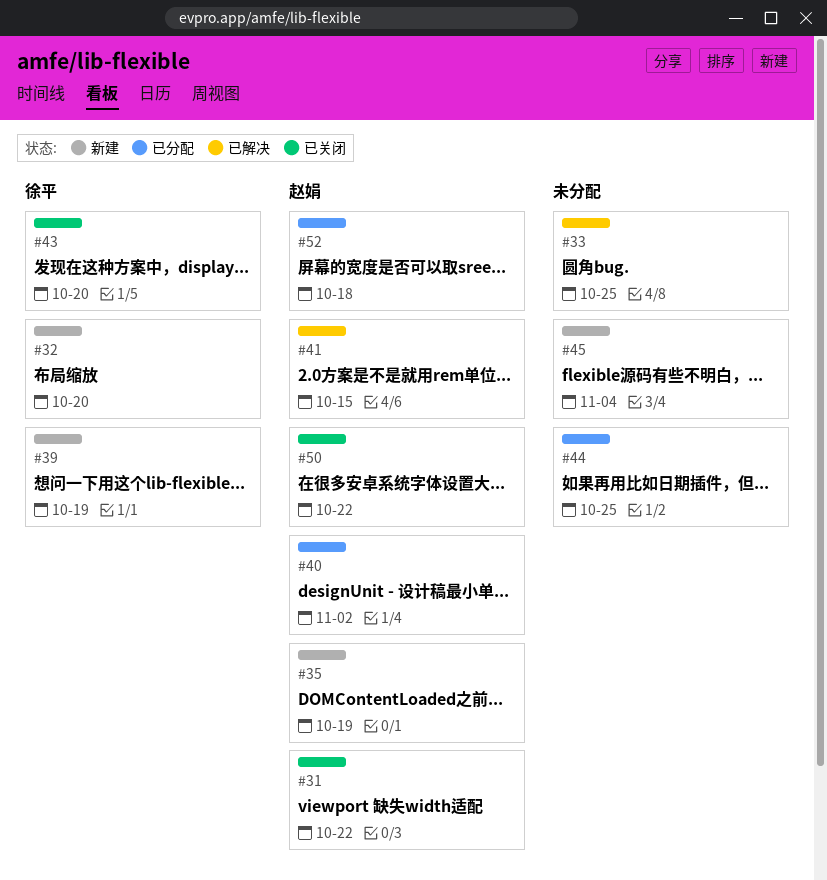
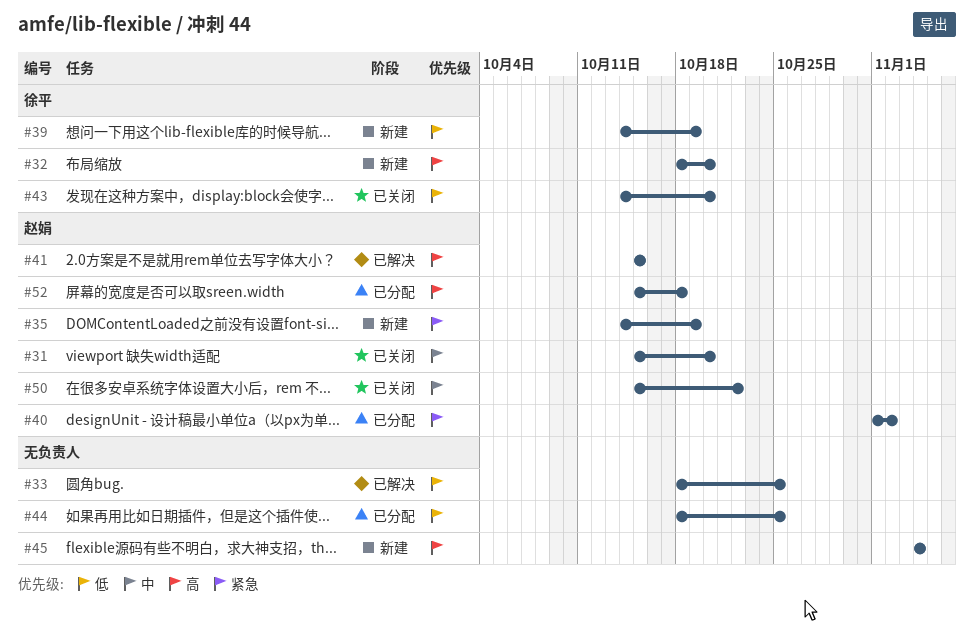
#31, due: Oct 22 -> Oct 20

